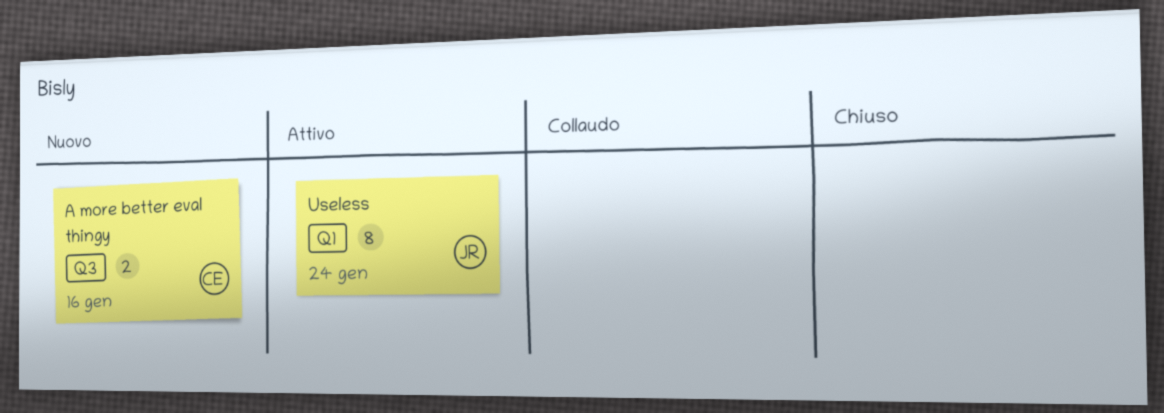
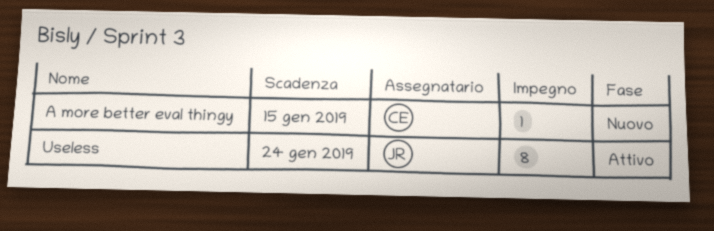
A more better eval thingy, estimate: 2 -> 1
A more better eval thingy, due: Jan 16 -> Jan 15

